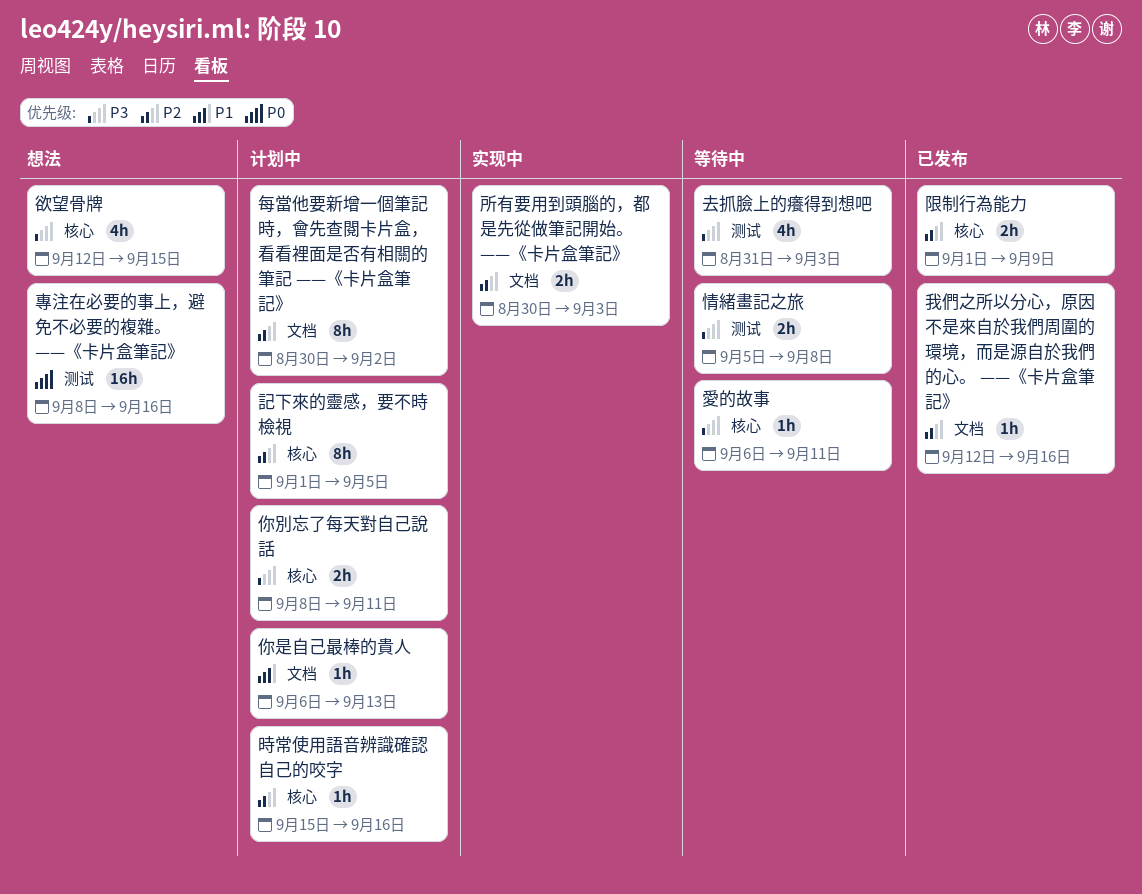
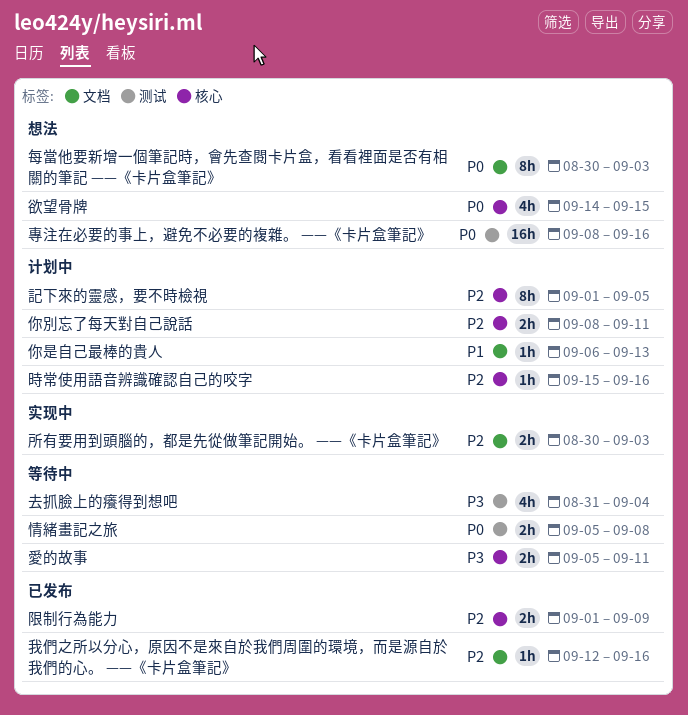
你別忘了每天對自己說話, priority: P3 -> P2
去抓臉上的癢得到想吧, due: Sep 3 -> Sep 4
情緒畫記之旅, priority: P3 -> P0
愛的故事, estimate: 1h -> 2h
愛的故事, start: Sep 6 -> Sep 5
欲望骨牌, priority: P3 -> P0
欲望骨牌, start: Sep 12 -> Sep 14
每當他要新增一個筆記時，會先查閱卡片盒，看看裡面是否有相關的筆記 ——《卡片盒筆記》, status: 计划中 -> 想法
每當他要新增一個筆記時，會先查閱卡片盒，看看裡面是否有相關的筆記 ——《卡片盒筆記》, priority: P2 -> P0
每當他要新增一個筆記時，會先查閱卡片盒，看看裡面是否有相關的筆記 ——《卡片盒筆記》, due: Sep 2 -> Sep 3

